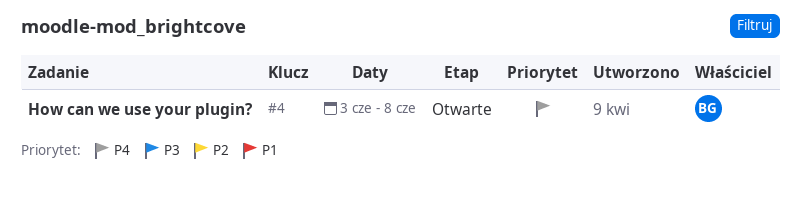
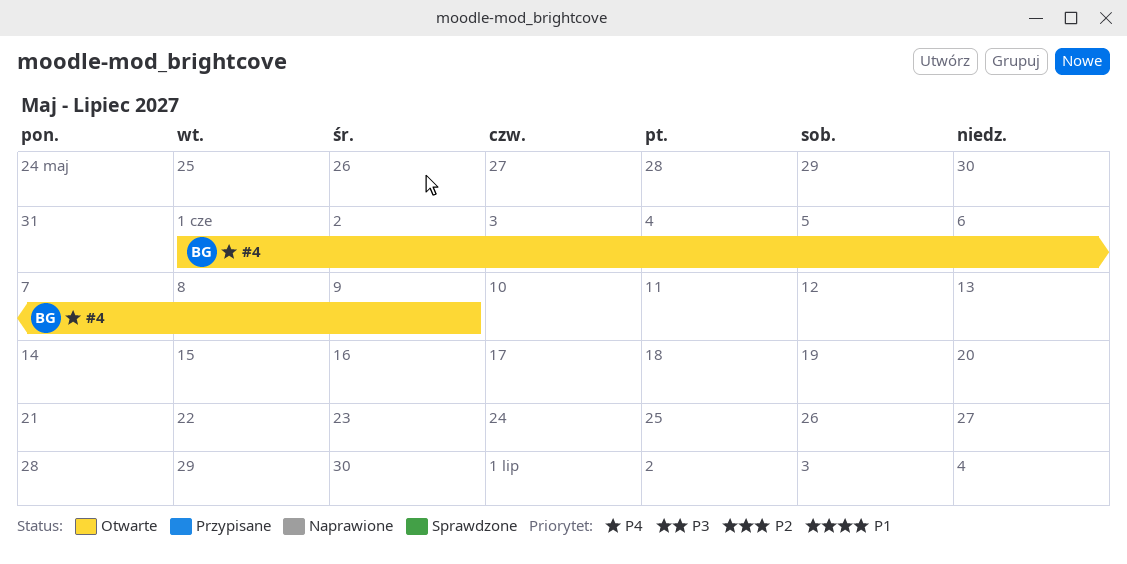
#4, start: Jun 3 -> Jun 1
#4, due: Jun 8 -> Jun 9

